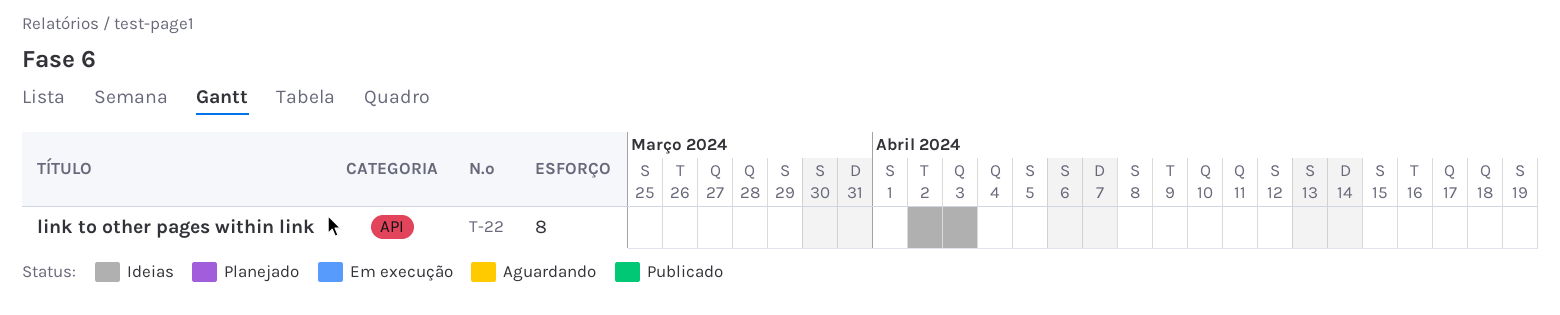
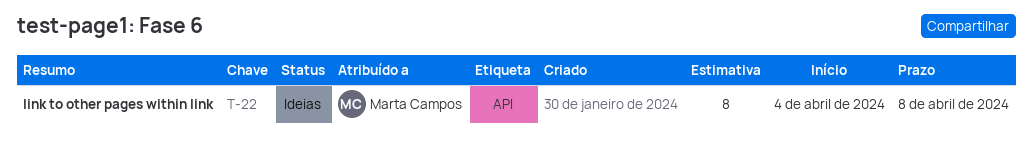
T-22, start: Apr 2 -> Apr 4
T-22, due: Apr 3 -> Apr 8

